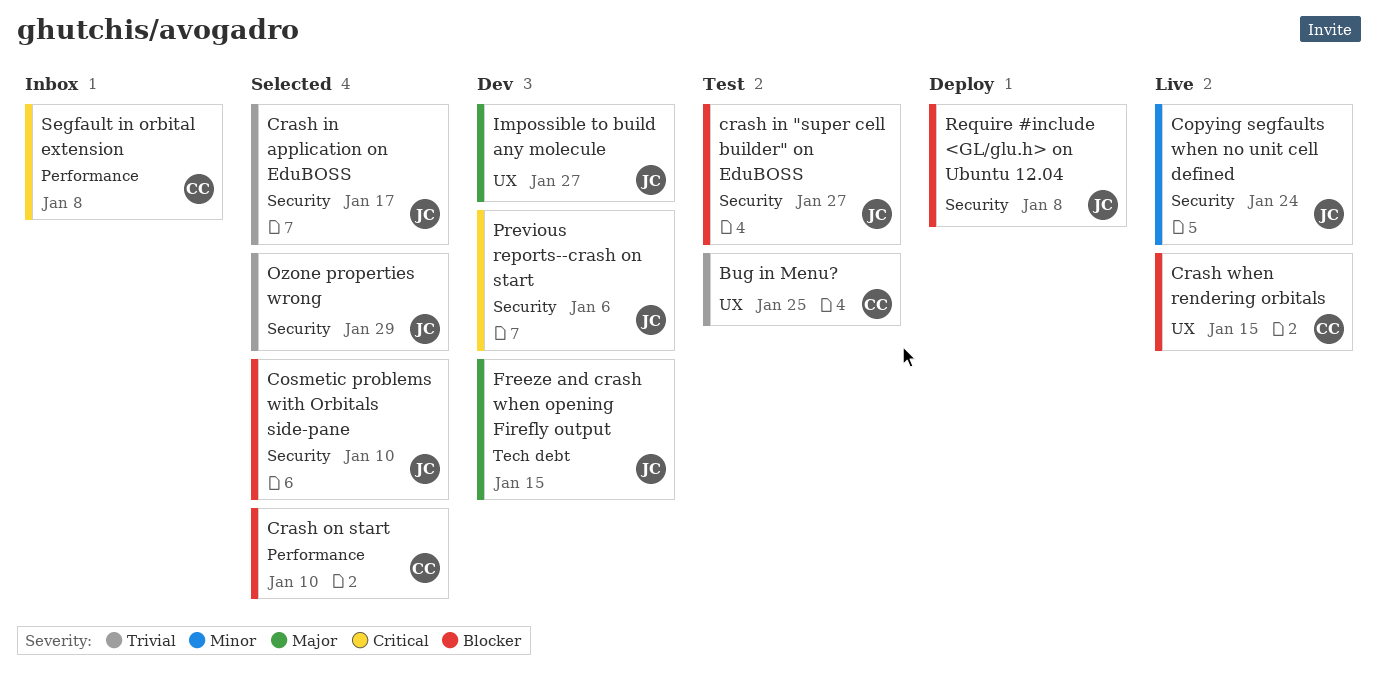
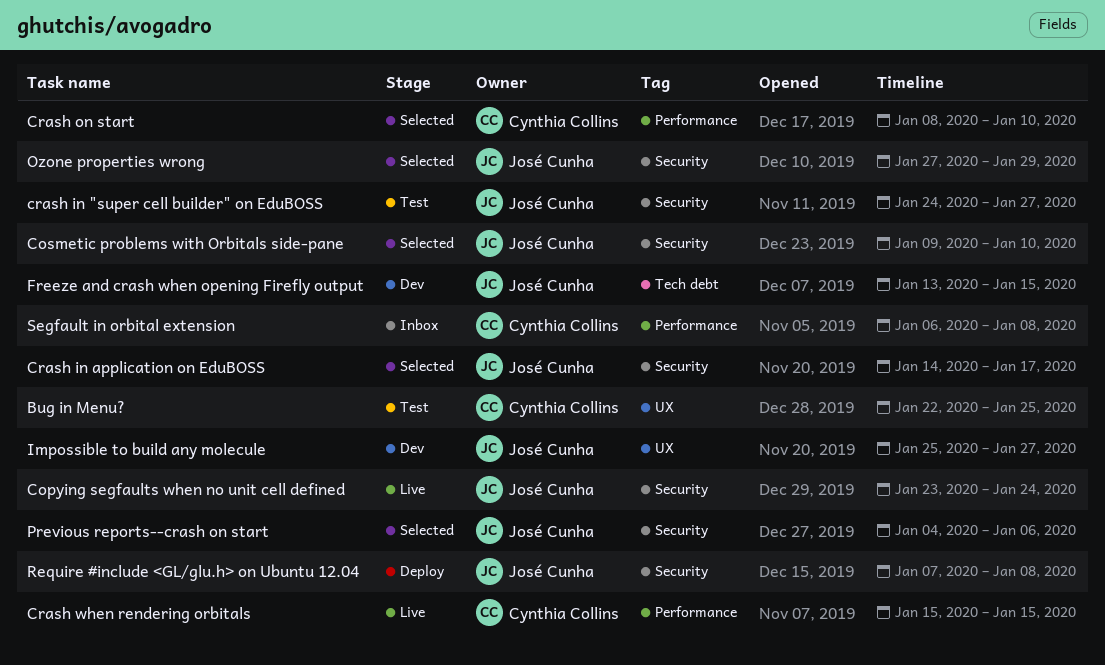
Crash when rendering orbitals, label: UX -> Performance
Previous reports--crash on start, status: Dev -> Selected

